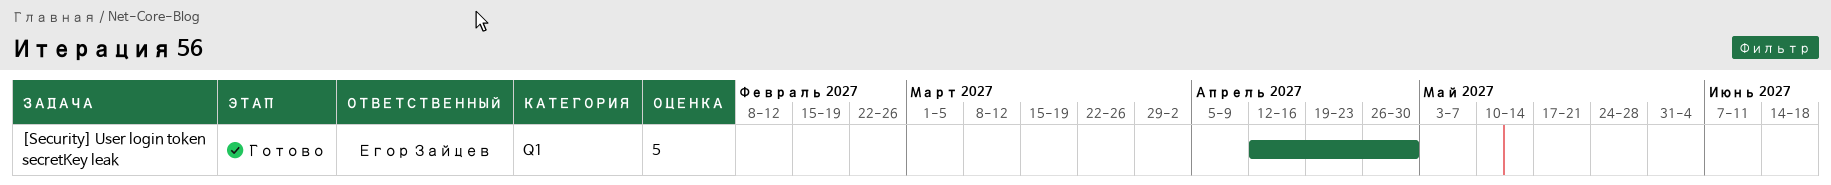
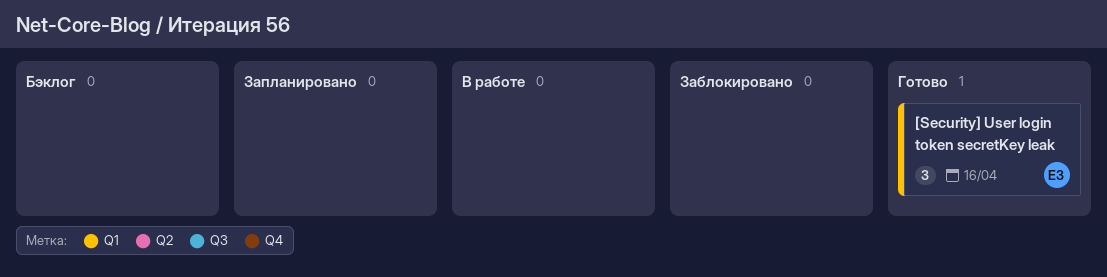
[Security] User login token secretKey leak, estimate: 5 -> 3
[Security] User login token secretKey leak, due: Apr 30 -> Apr 16

